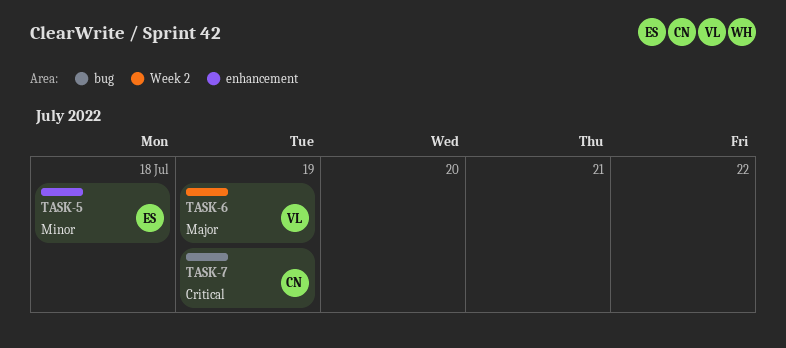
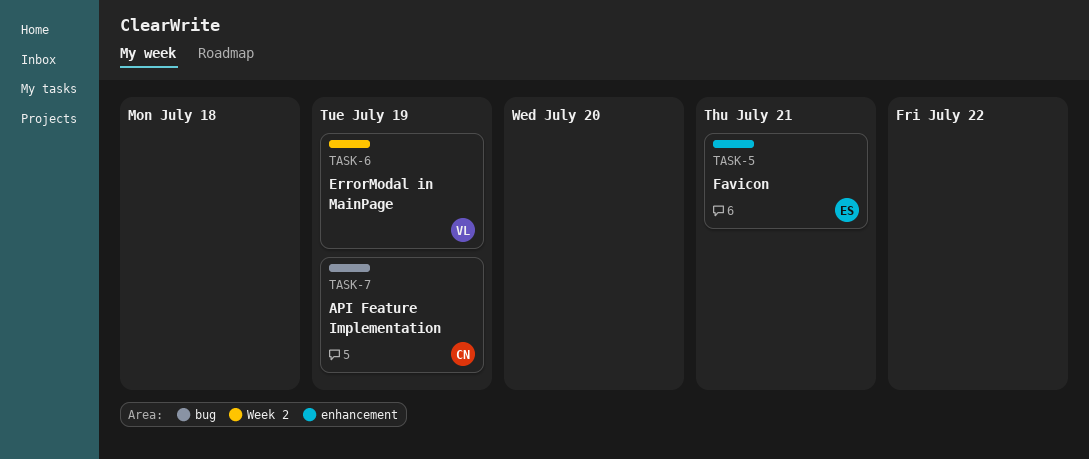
TASK-5, due: Jul 18 -> Jul 21

